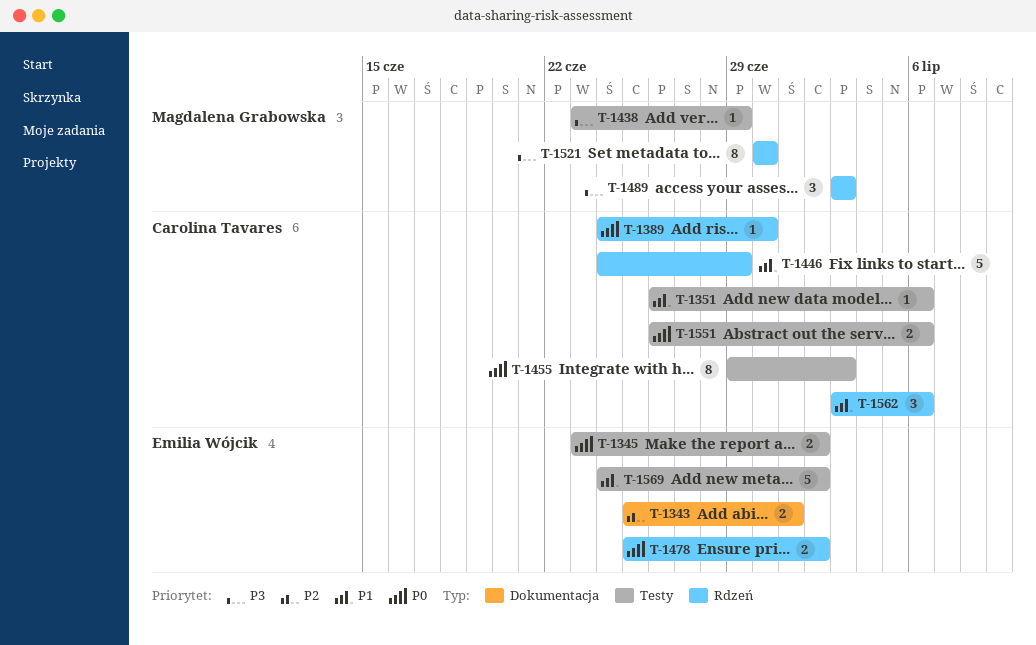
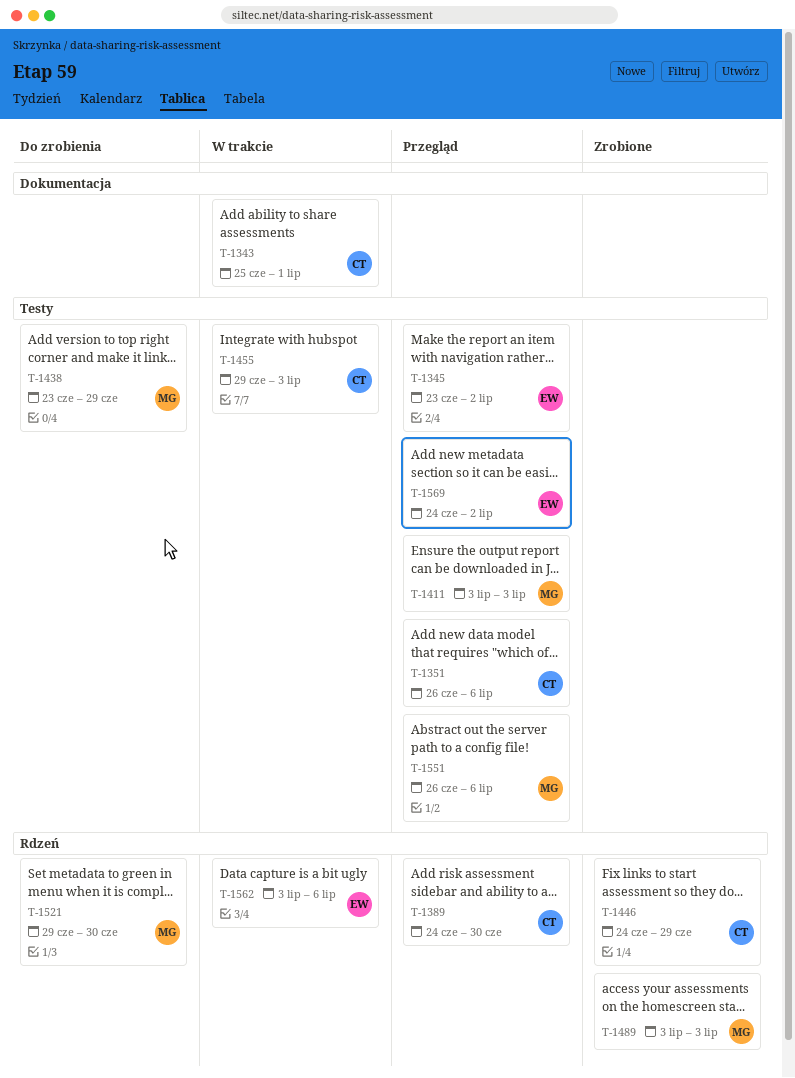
T-1343, owner: Emilia Wójcik -> Carolina Tavares
T-1411: none -> present
T-1478: present -> none
T-1521, start: Jun 30 -> Jun 29
T-1551, owner: Carolina Tavares -> Magdalena Grabowska
T-1562, owner: Carolina Tavares -> Emilia Wójcik

